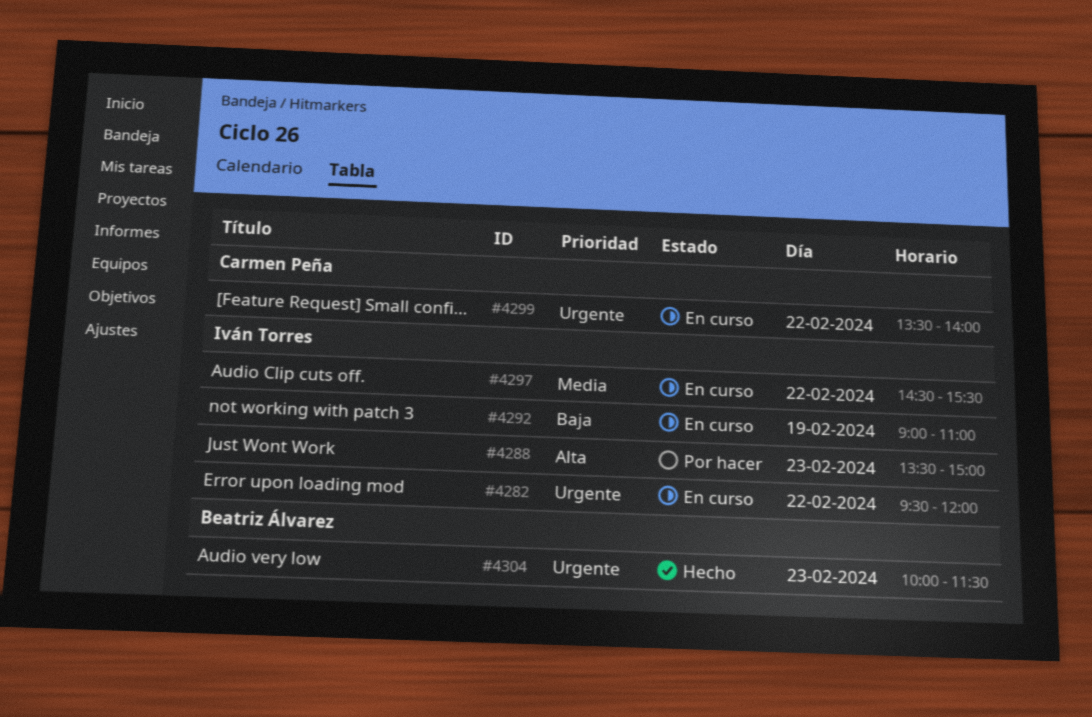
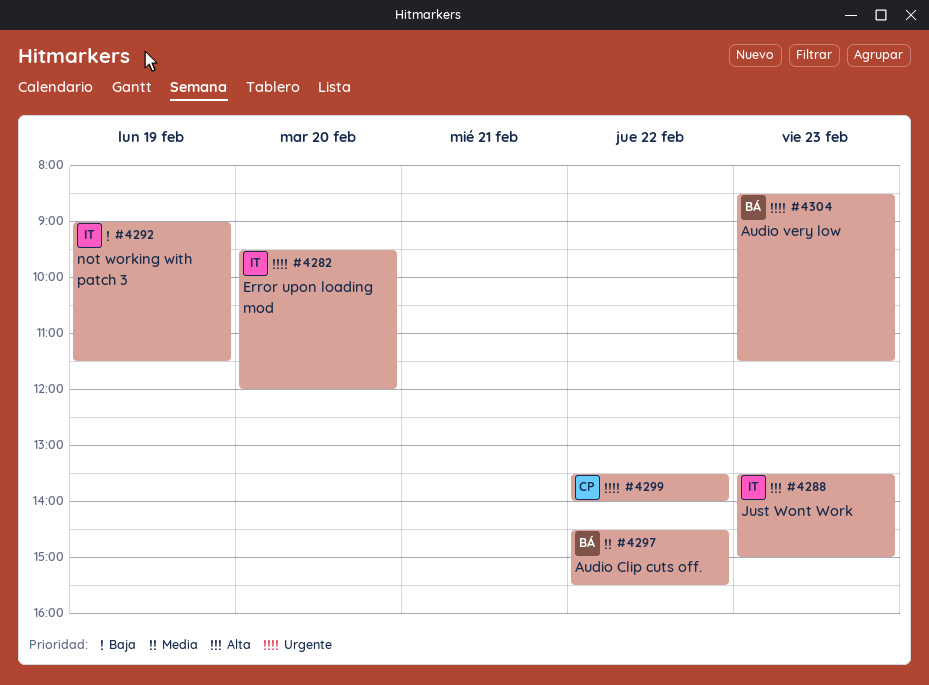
#4282, day: Feb 22 -> Feb 20
#4292, ends: 11:00 -> 11:30
#4297, owner: Iván Torres -> Beatriz Álvarez
#4304, begins: 10:00 -> 08:30

